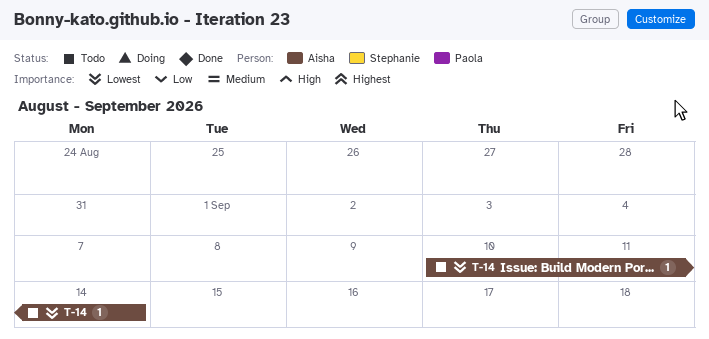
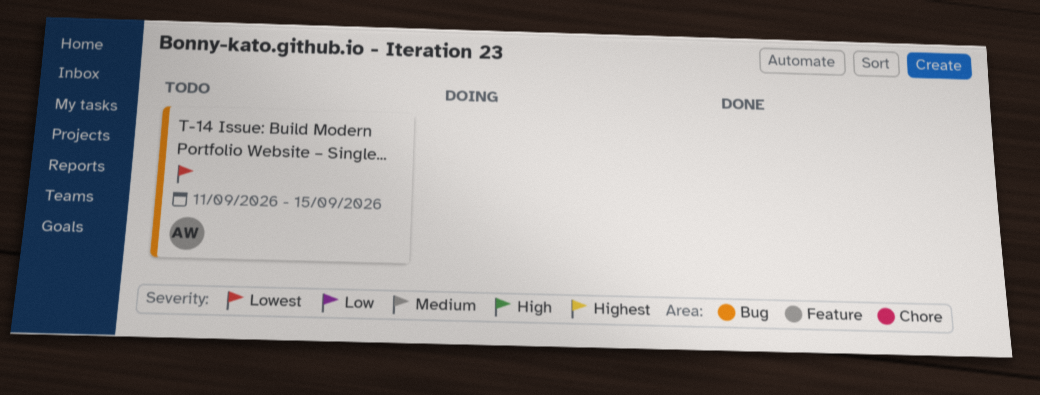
T-14, start: Sep 10 -> Sep 11
T-14, due: Sep 14 -> Sep 15

